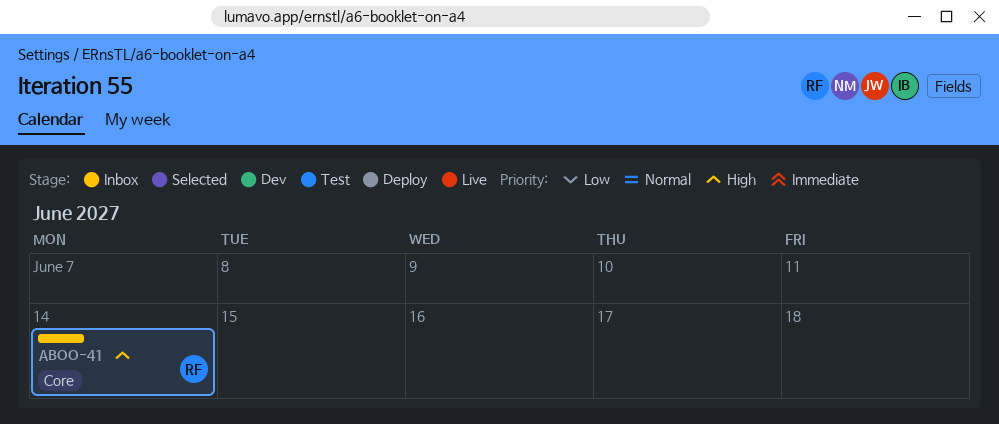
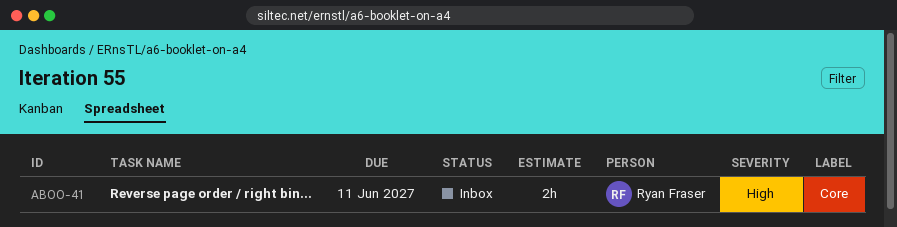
ABOO-41, due: Jun 14 -> Jun 11

